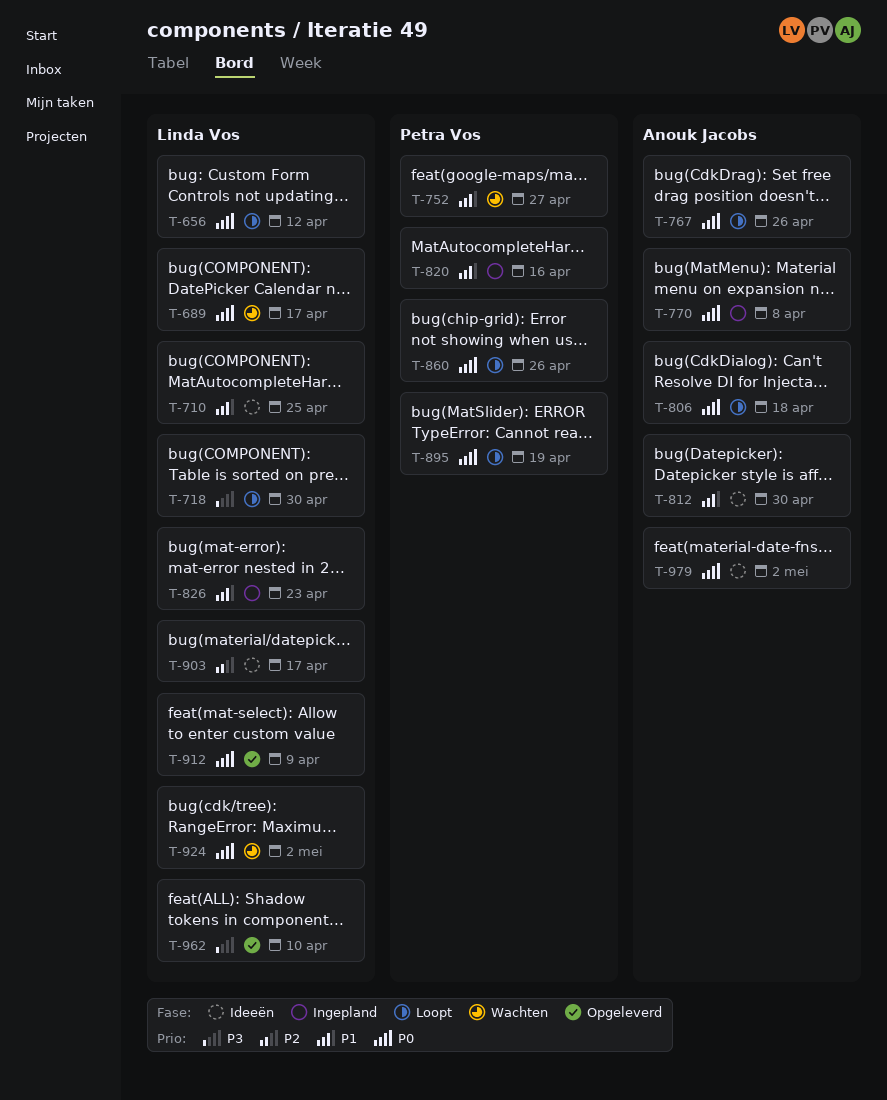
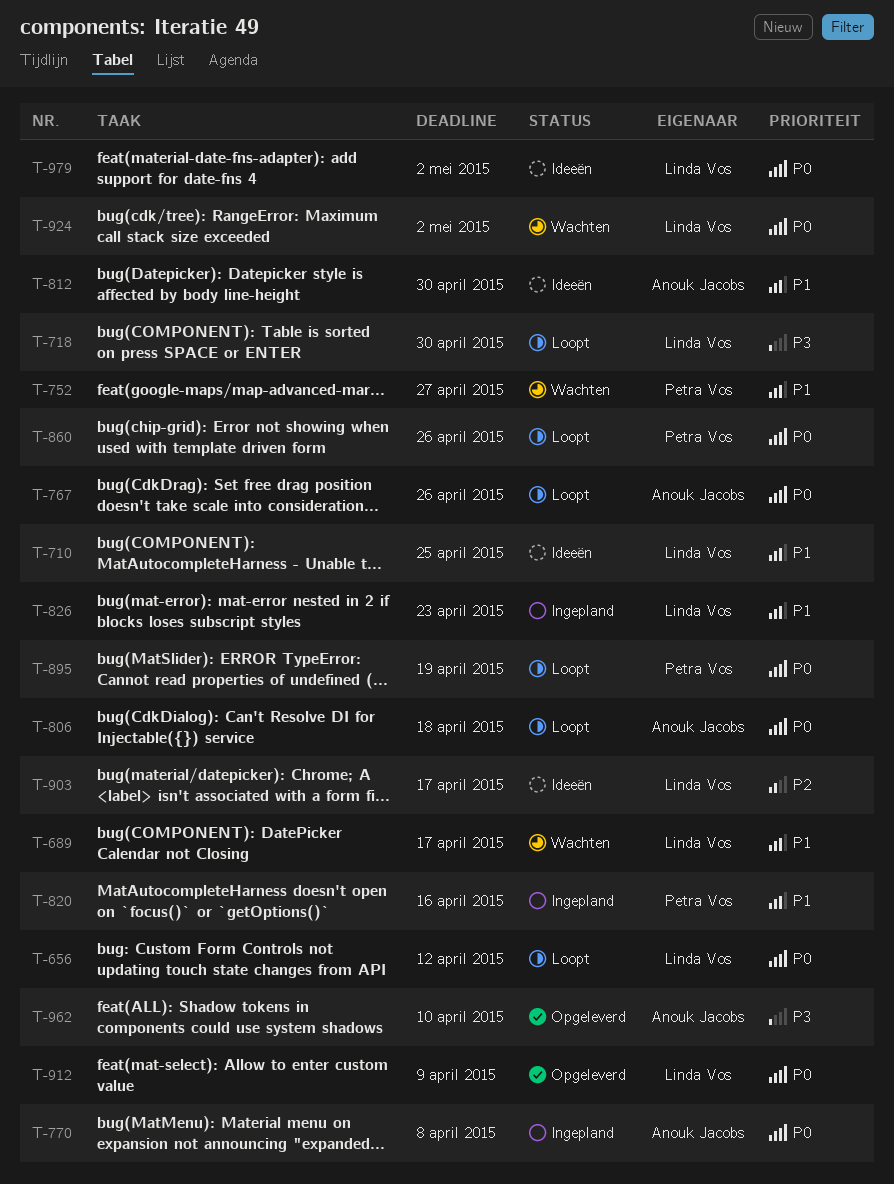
T-689, priority: P0 -> P1
T-962, owner: Linda Vos -> Anouk Jacobs
T-979, owner: Anouk Jacobs -> Linda Vos

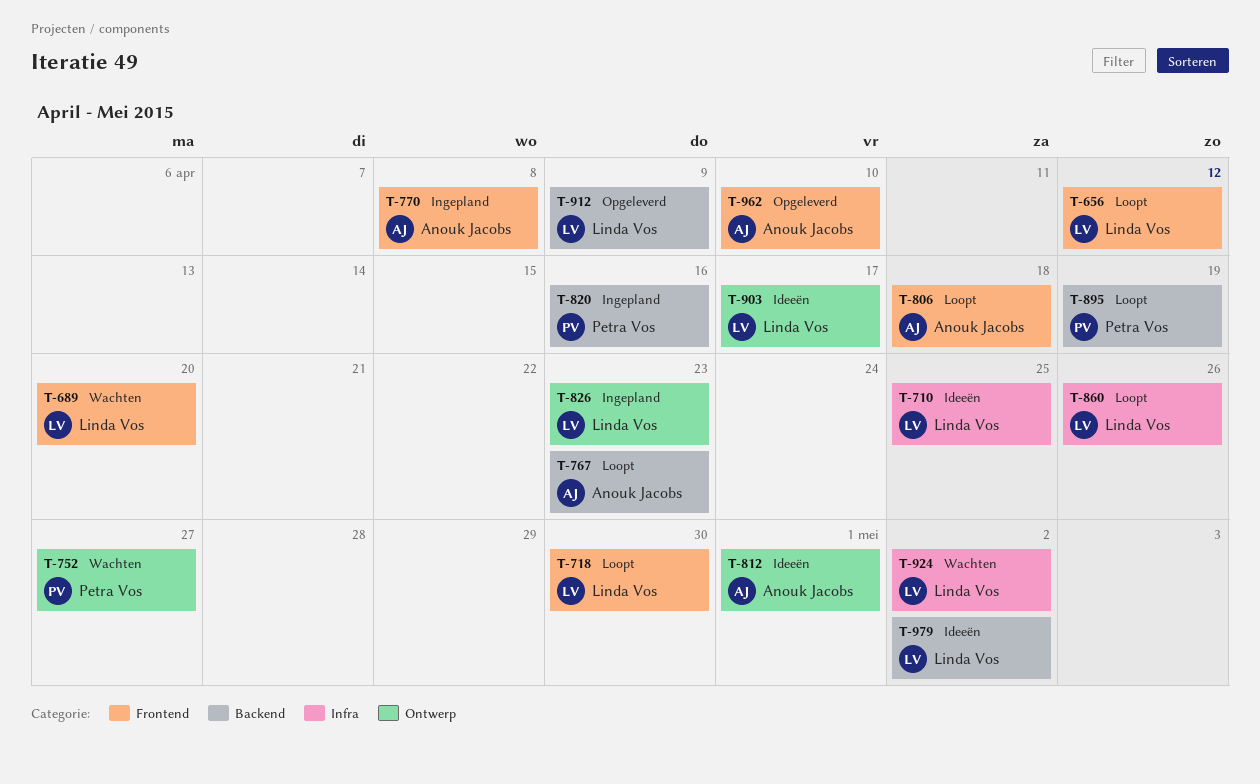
T-689, due: Apr 17 -> Apr 20
T-767, due: Apr 26 -> Apr 23
T-812, due: Apr 30 -> May 1
T-860, owner: Petra Vos -> Linda Vos

